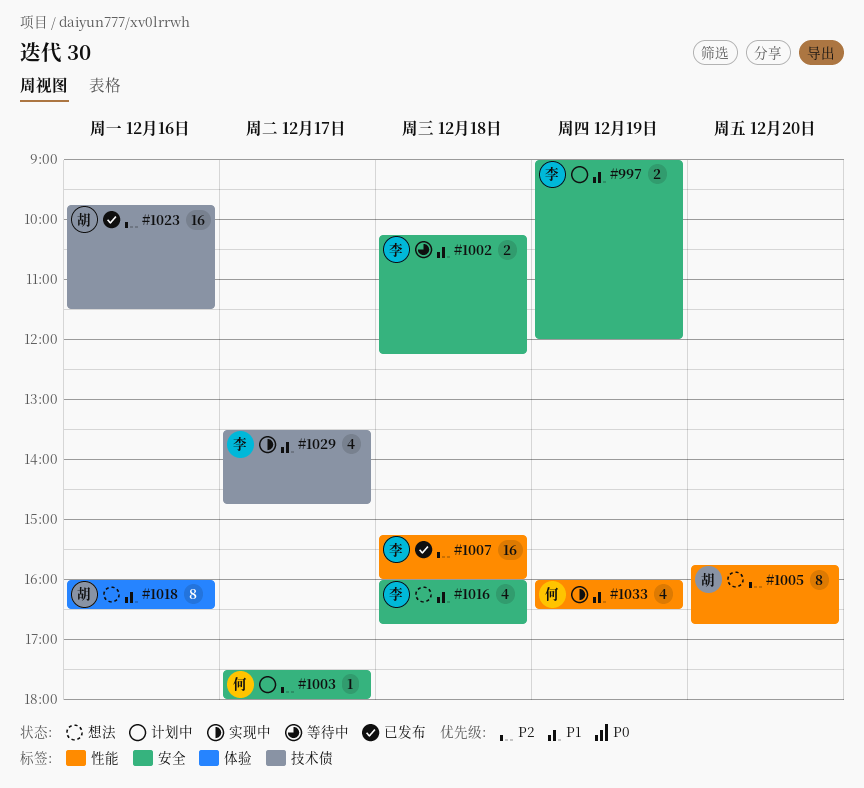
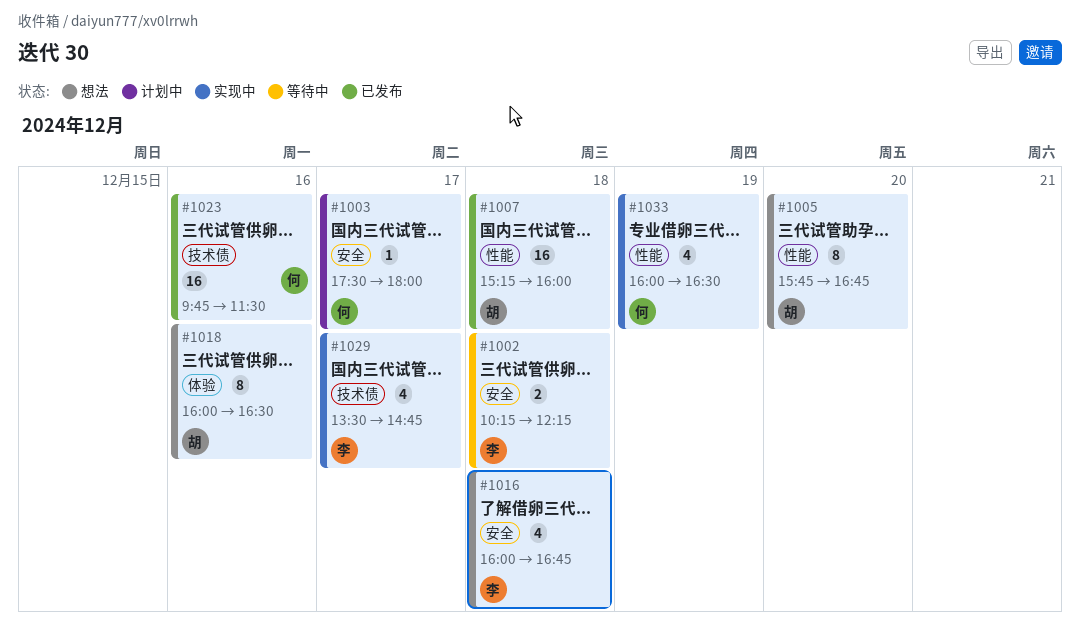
#997: present -> none
#1007, owner: 李 -> 胡
#1023, owner: 胡 -> 何

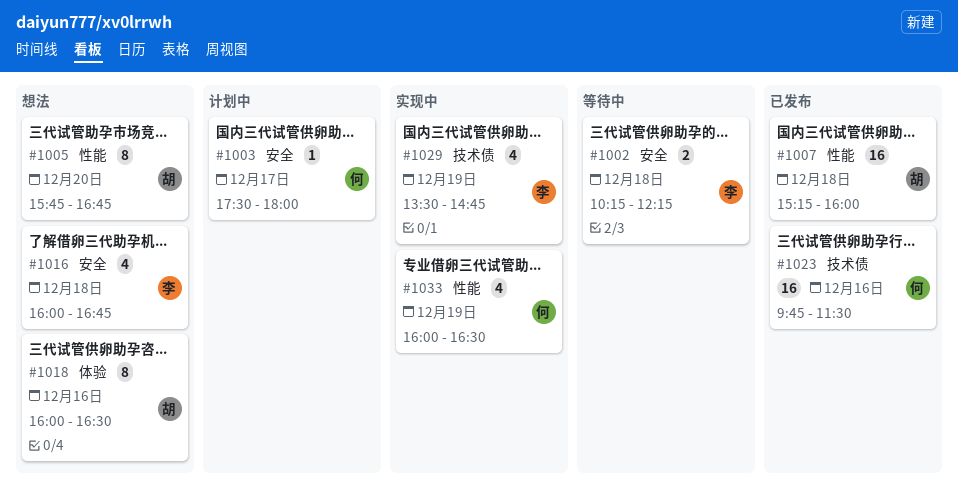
#1029, day: Dec 17 -> Dec 19

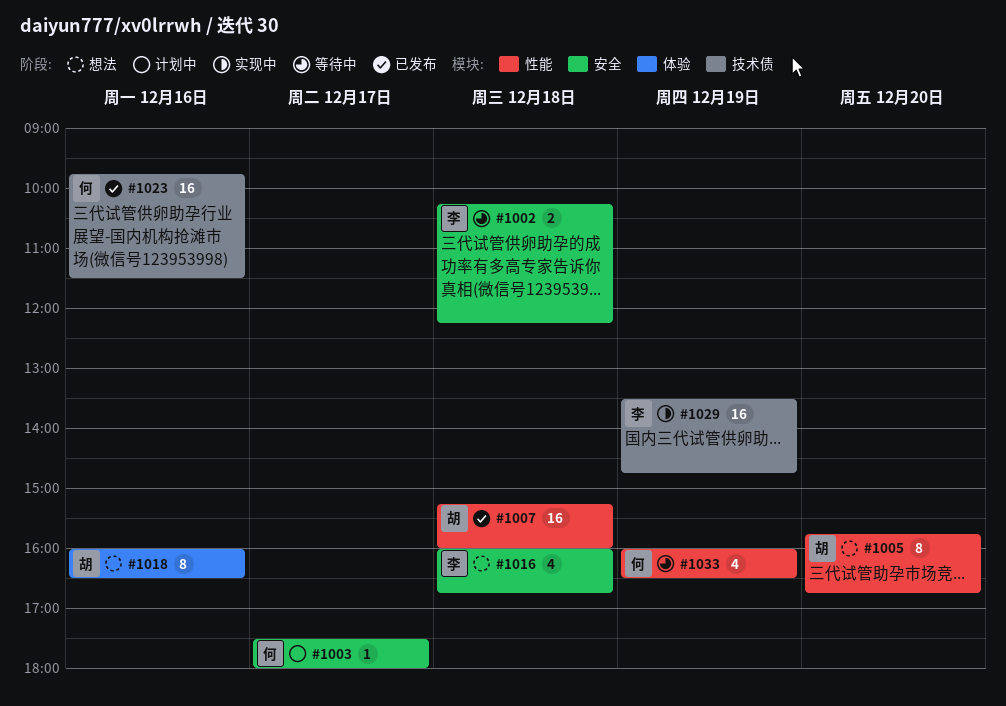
#1029, estimate: 4 -> 16
#1033, status: 实现中 -> 等待中

